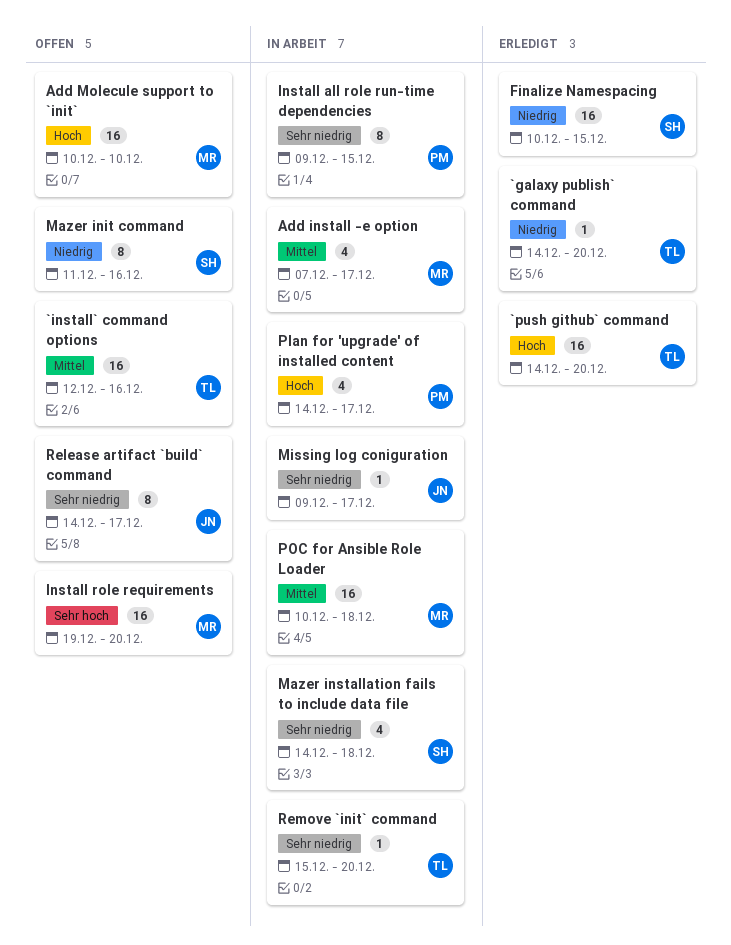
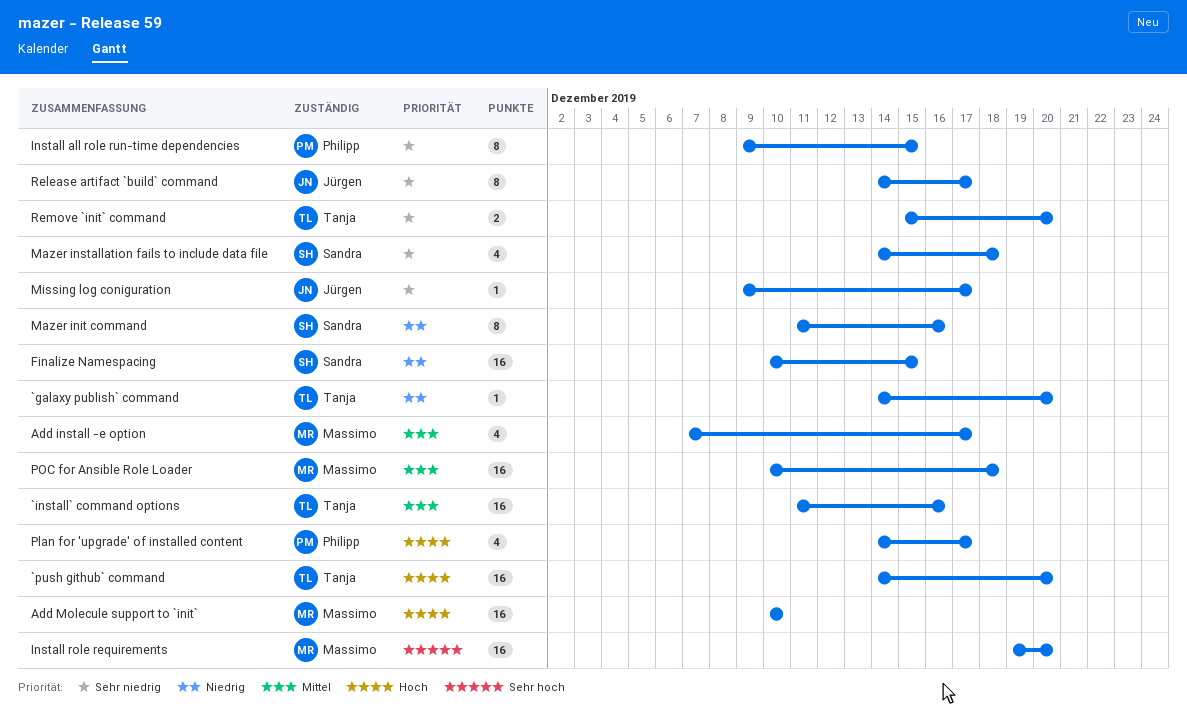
`install` command options, start: Dec 12 -> Dec 11
Remove `init` command, estimate: 1 -> 2

